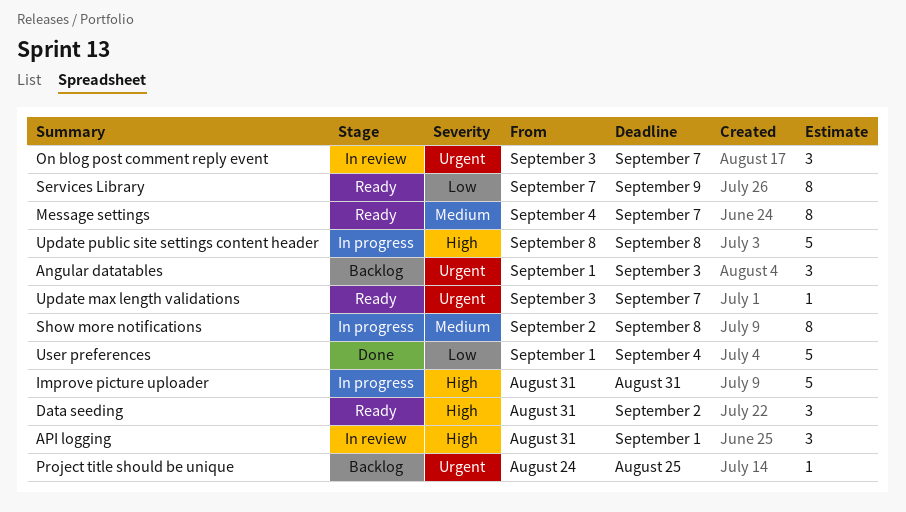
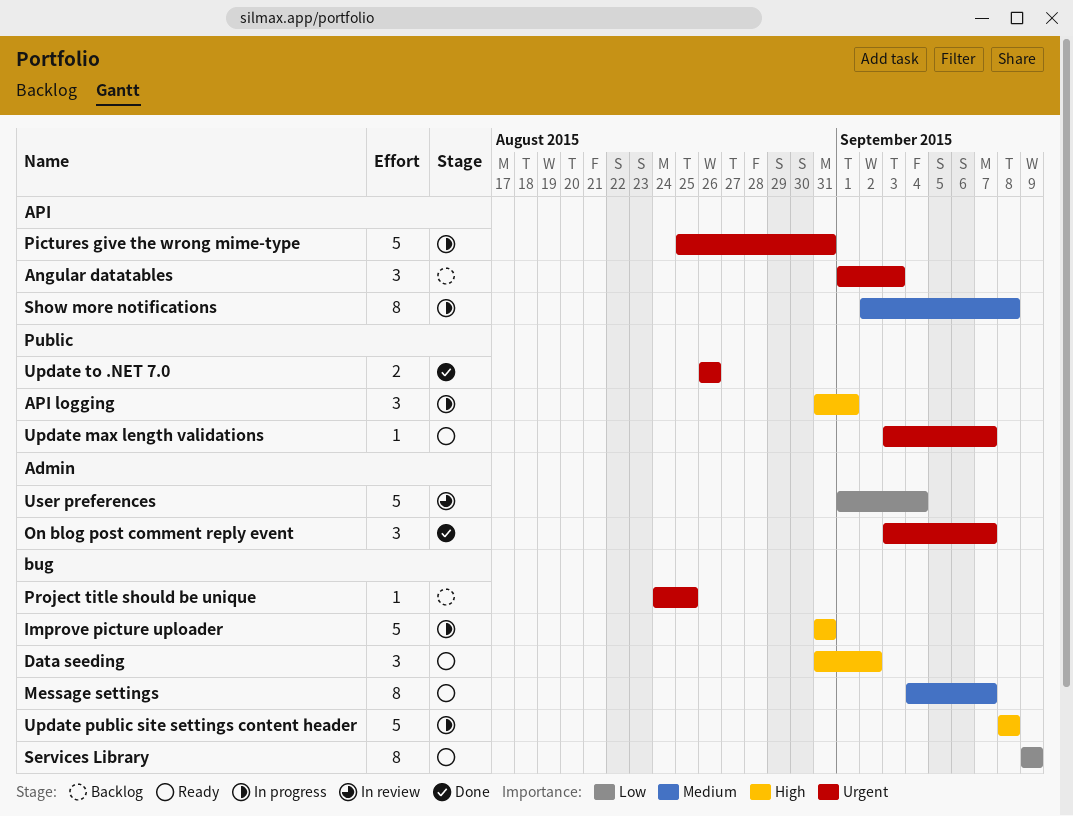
API logging, status: In review -> In progress
On blog post comment reply event, status: In review -> Done
Pictures give the wrong mime-type: none -> present
Services Library, start: Sep 7 -> Sep 9
Update to .NET 7.0: none -> present
User preferences, status: Done -> In review

